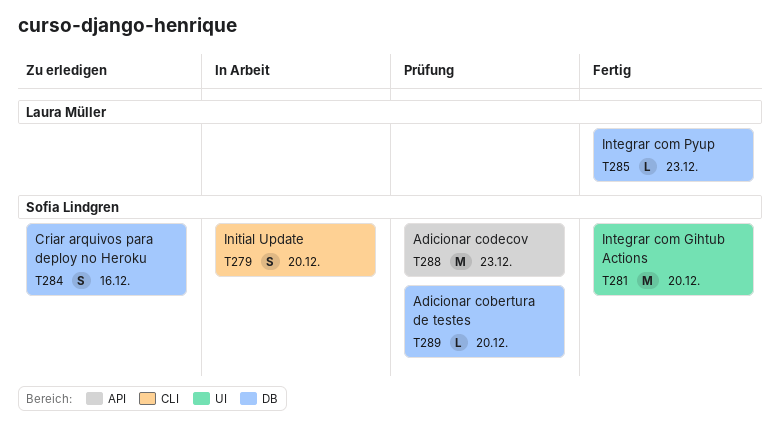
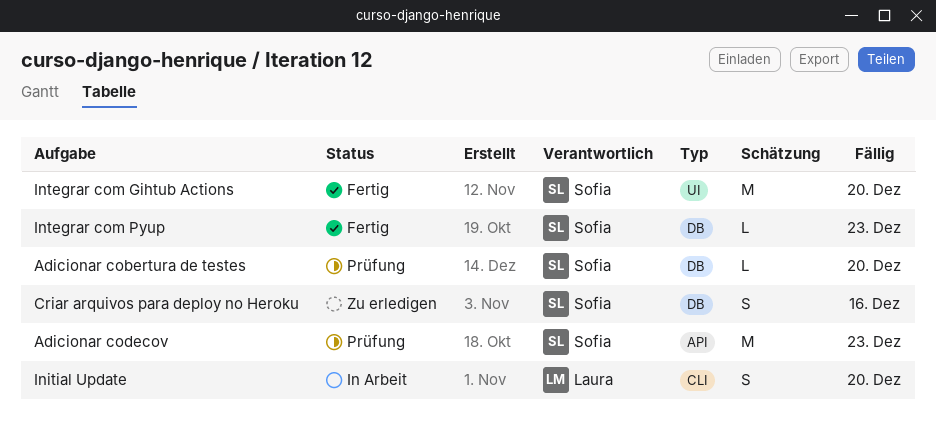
Initial Update, owner: Sofia Lindgren -> Laura Müller
Integrar com Pyup, owner: Laura Müller -> Sofia Lindgren

